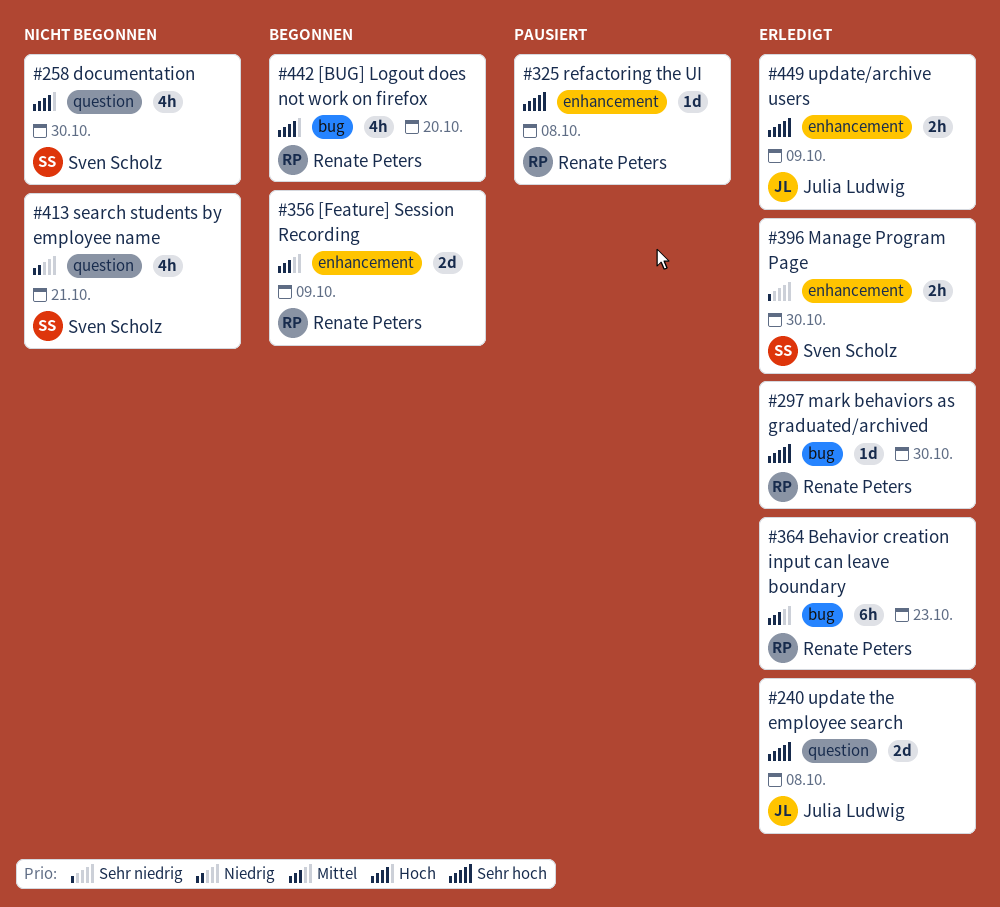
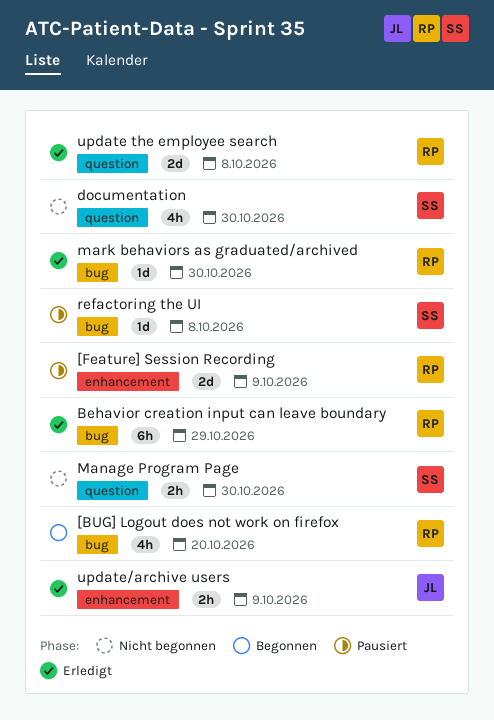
[Feature] Session Recording, status: Begonnen -> Pausiert
Behavior creation input can leave boundary, due: Oct 23 -> Oct 29
Manage Program Page, status: Erledigt -> Nicht begonnen
Manage Program Page, label: enhancement -> question
refactoring the UI, owner: Renate Peters -> Sven Scholz
refactoring the UI, label: enhancement -> bug
search students by employee name: present -> none
update the employee search, owner: Julia Ludwig -> Renate Peters

